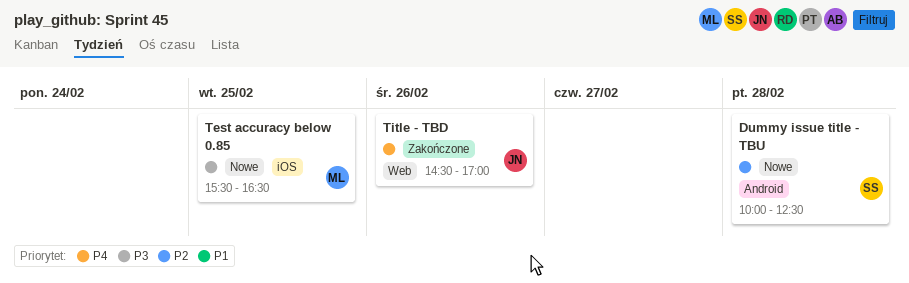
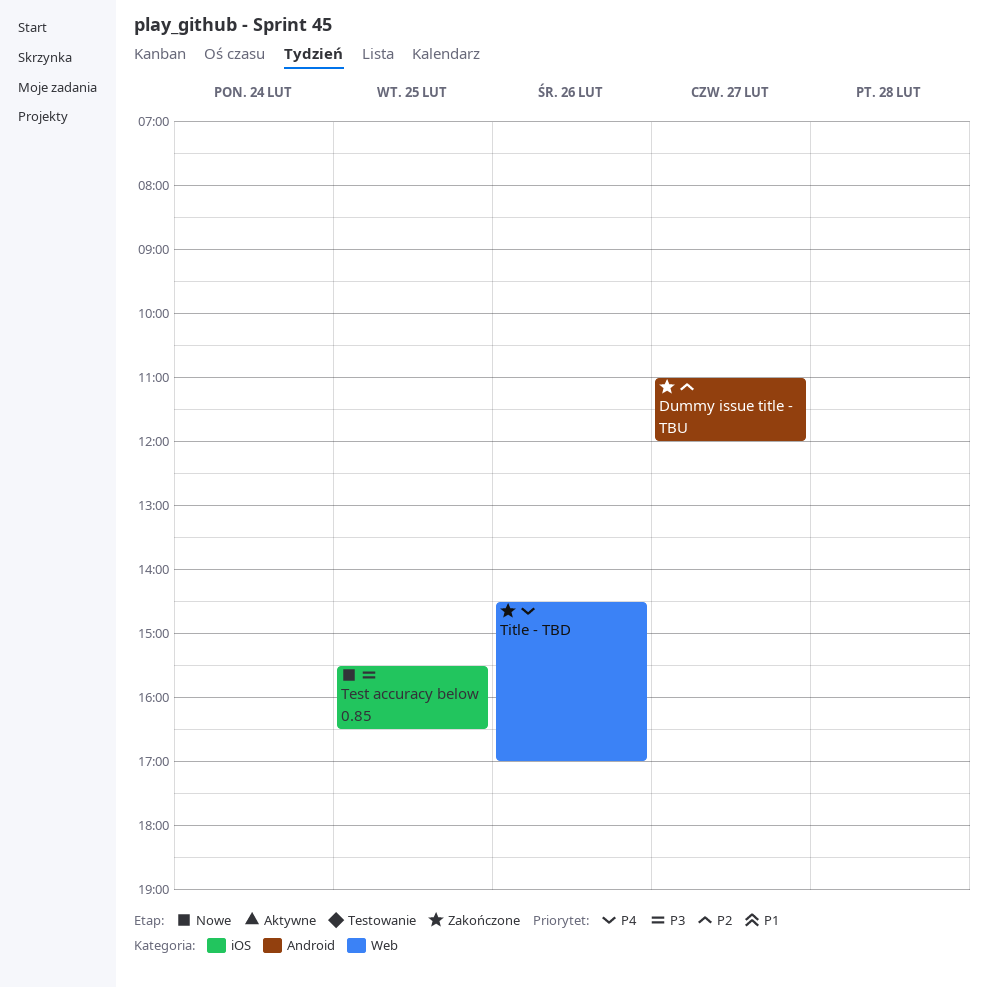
Dummy issue title - TBU, status: Nowe -> Zakończone
Dummy issue title - TBU, day: Feb 28 -> Feb 27
Dummy issue title - TBU, begins: 10:00 -> 11:00
Dummy issue title - TBU, ends: 12:30 -> 12:00

